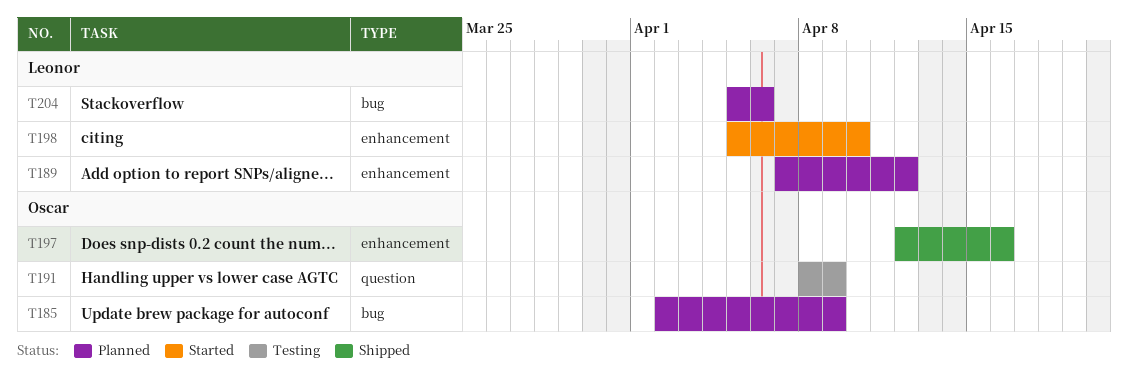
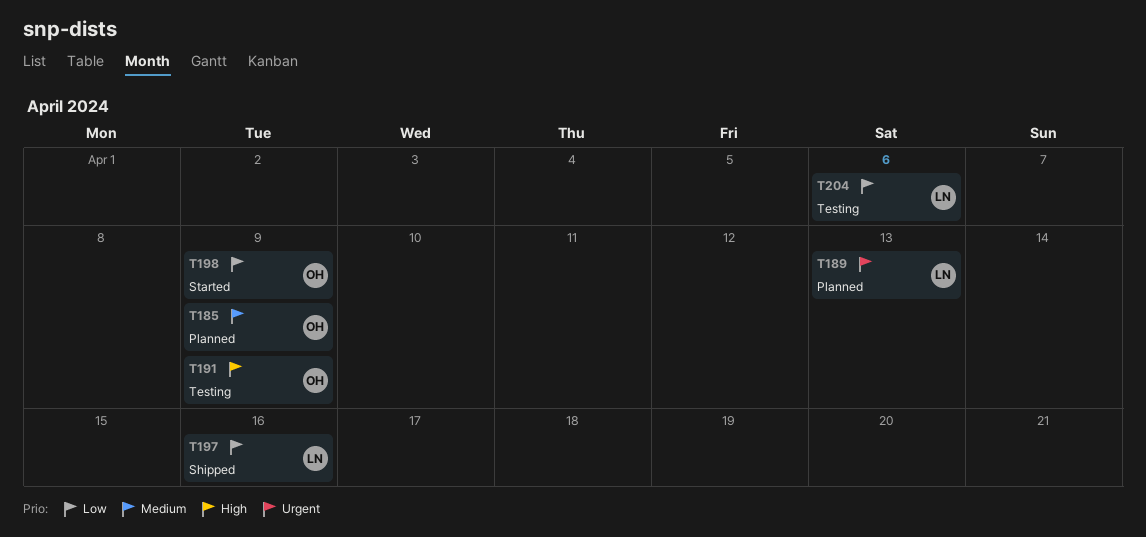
T189, due: Apr 12 -> Apr 13
T197, owner: Oscar -> Leonor
T198, owner: Leonor -> Oscar
T198, due: Apr 10 -> Apr 9
T204, status: Planned -> Testing

